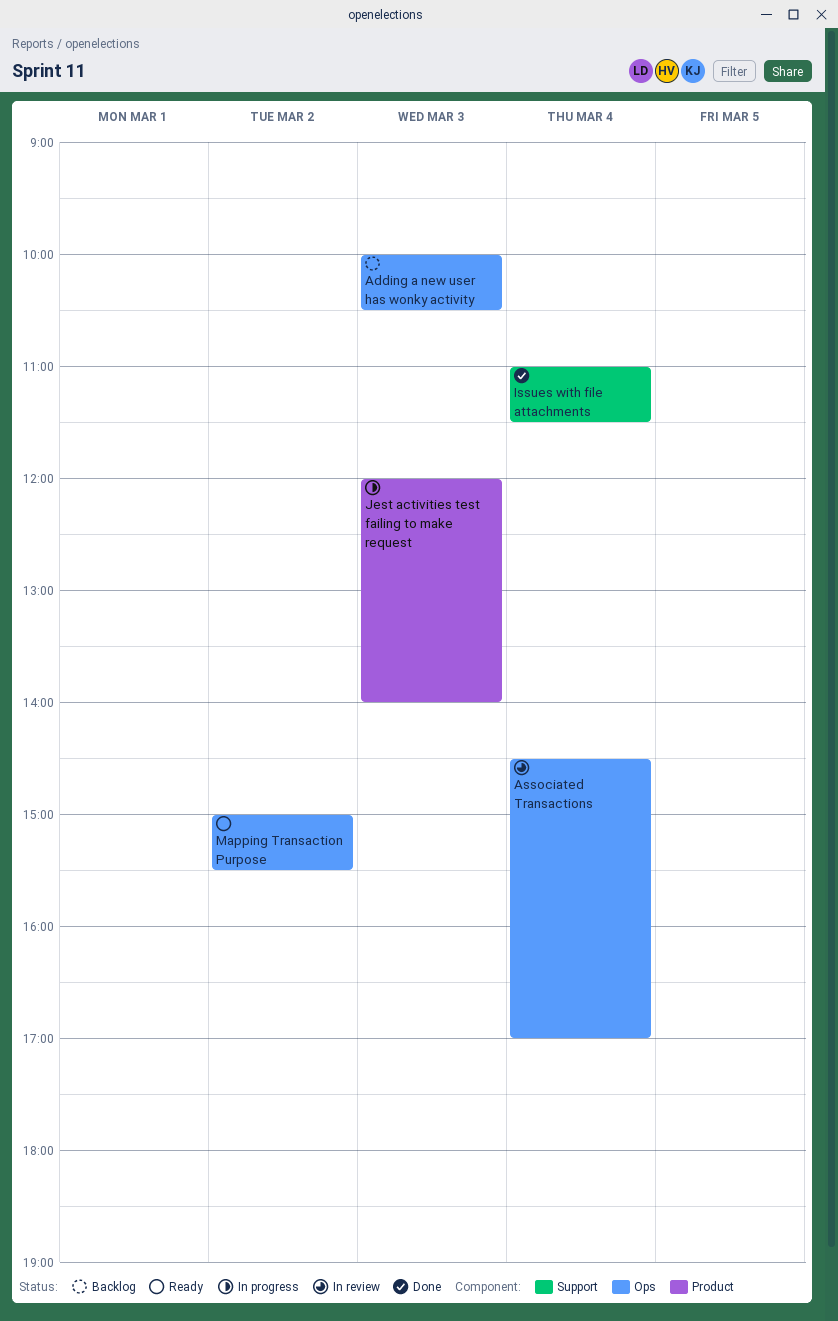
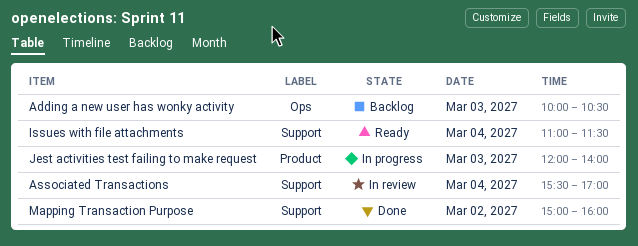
Associated Transactions, label: Ops -> Support
Associated Transactions, begins: 14:30 -> 15:30
Issues with file attachments, status: Done -> Ready
Mapping Transaction Purpose, status: Ready -> Done
Mapping Transaction Purpose, label: Ops -> Support
Mapping Transaction Purpose, ends: 15:30 -> 16:00

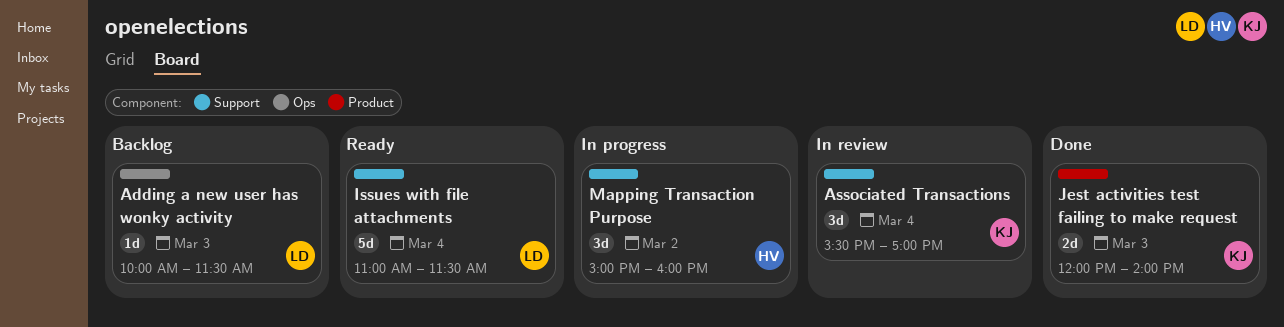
Adding a new user has wonky activity, ends: 10:30 -> 11:30
Jest activities test failing to make request, status: In progress -> Done
Mapping Transaction Purpose, status: Done -> In progress

